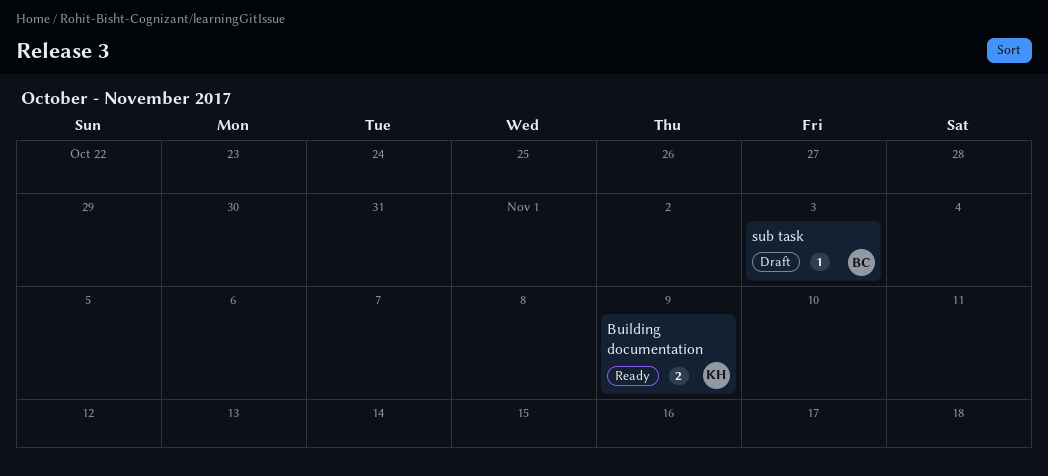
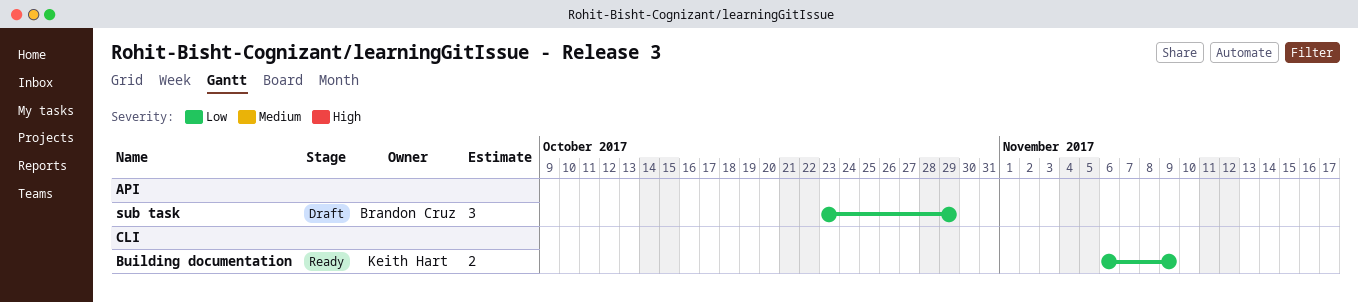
sub task, estimate: 1 -> 3
sub task, due: Nov 3 -> Oct 29

